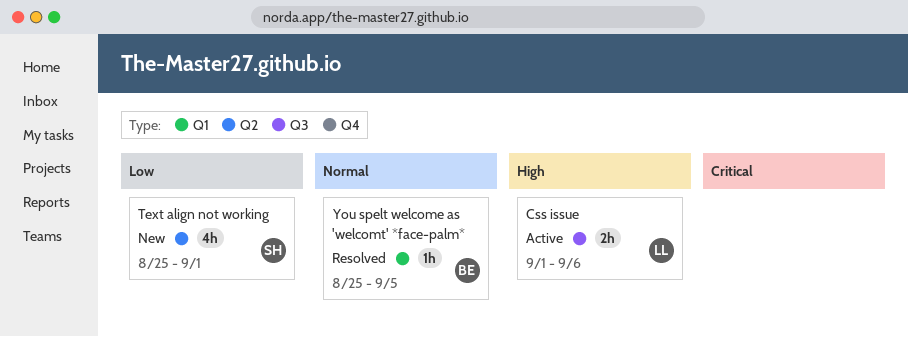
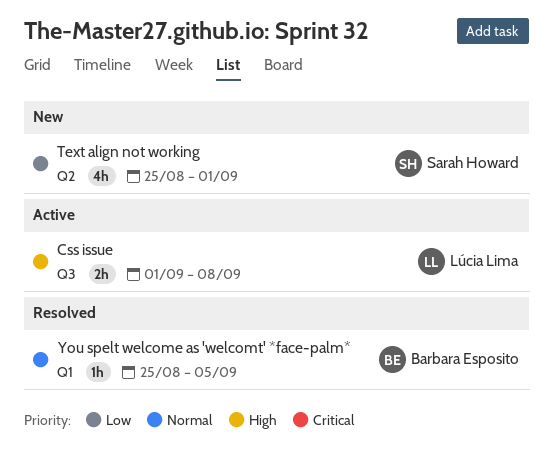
Css issue, due: Sep 6 -> Sep 8

